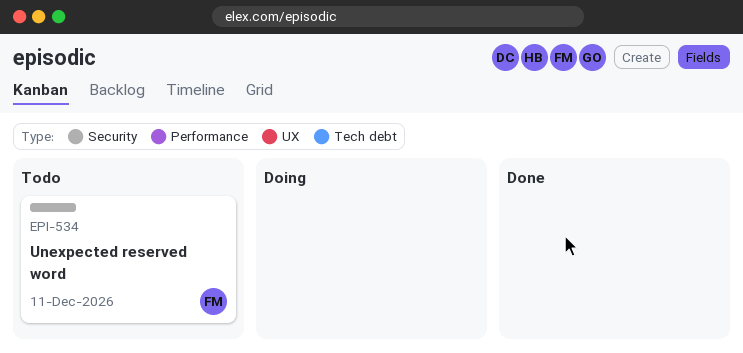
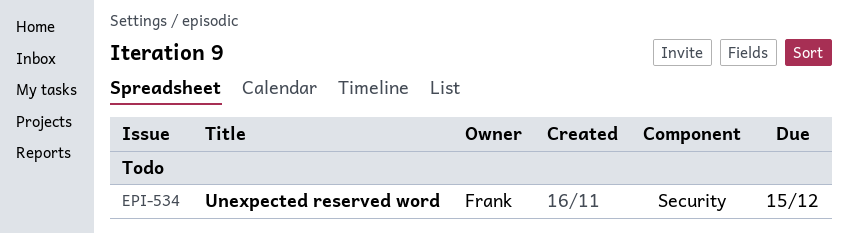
EPI-534, due: Dec 11 -> Dec 15

